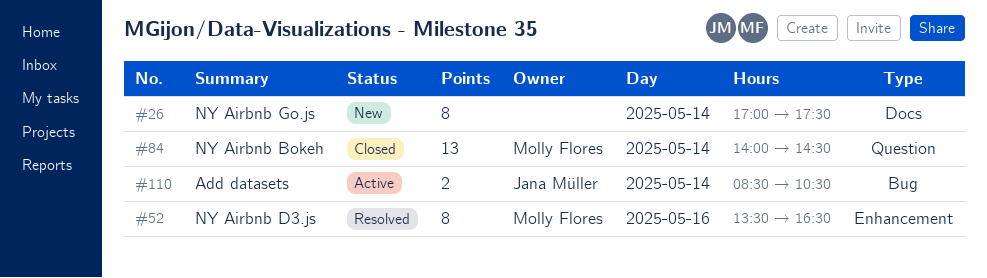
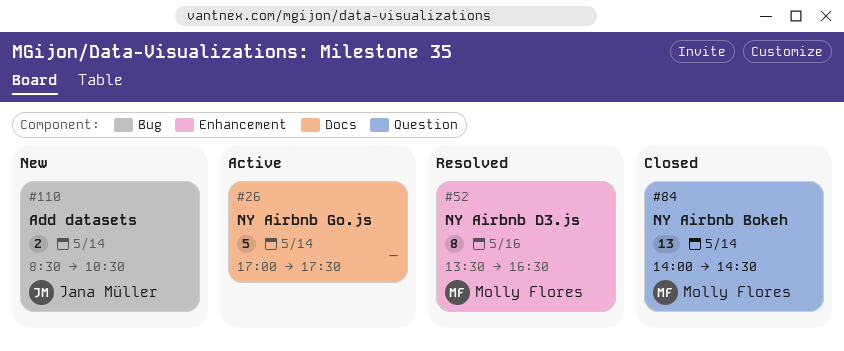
#26, status: New -> Active
#26, estimate: 8 -> 5
#110, status: Active -> New

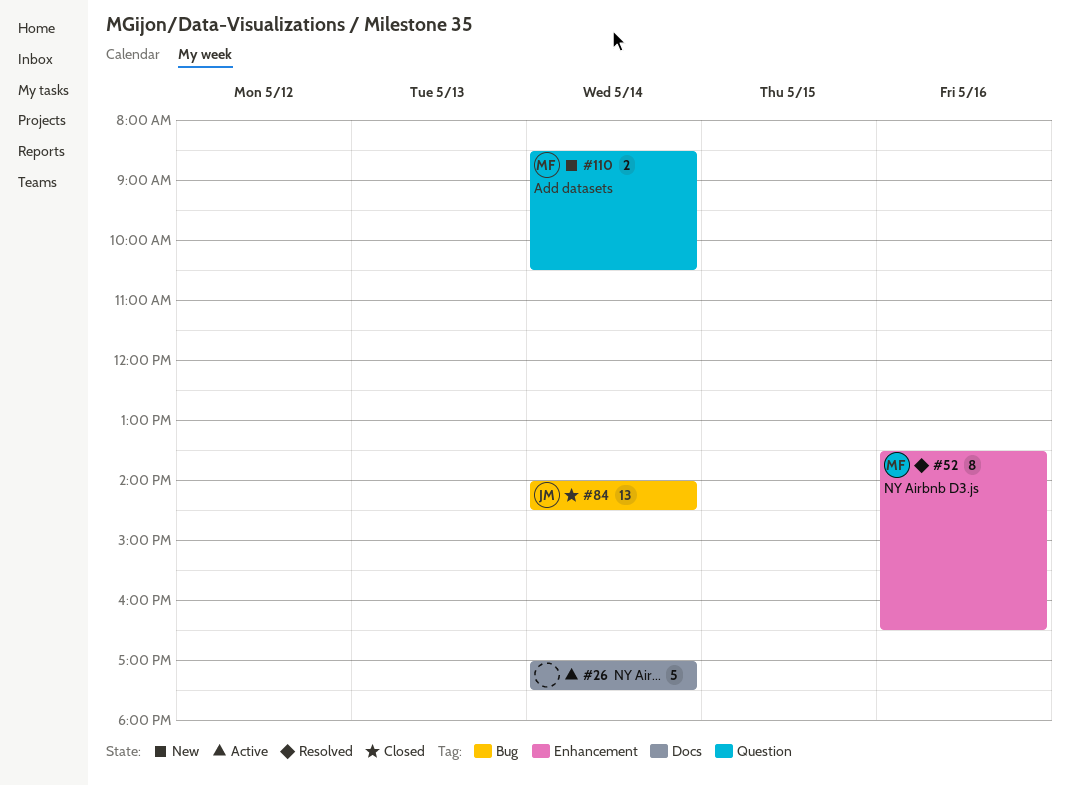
#84, owner: Molly Flores -> Jana Müller
#84, label: Question -> Bug
#110, owner: Jana Müller -> Molly Flores
#110, label: Bug -> Question

